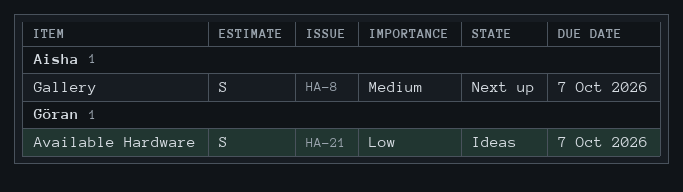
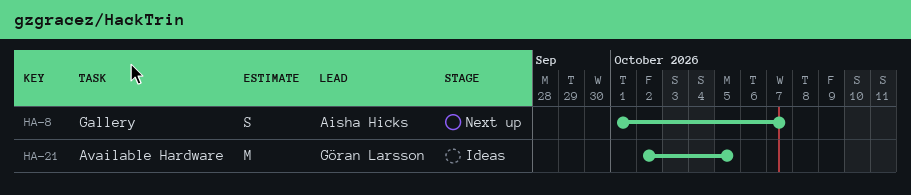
HA-21, estimate: S -> M
HA-21, due: Oct 7 -> Oct 5

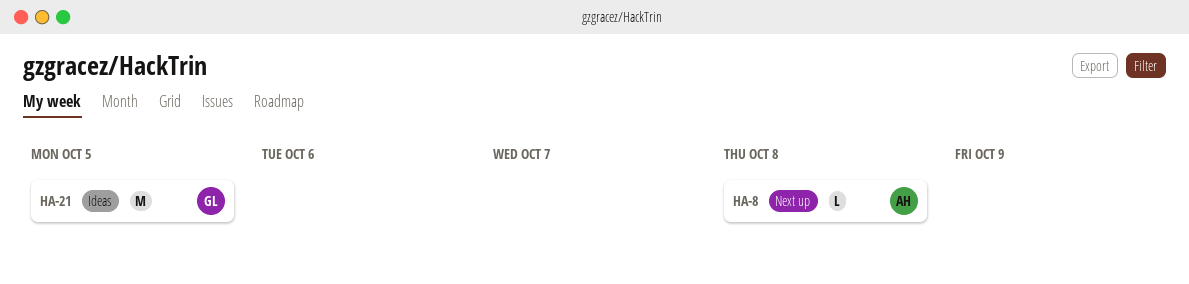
HA-8, estimate: S -> L
HA-8, due: Oct 7 -> Oct 8

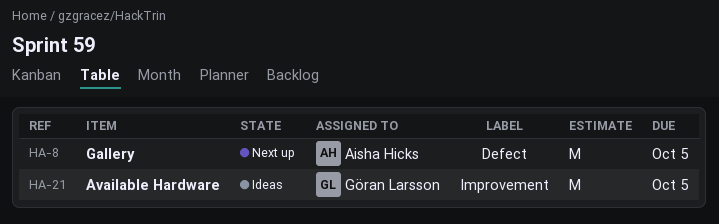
HA-8, estimate: L -> M
HA-8, due: Oct 8 -> Oct 5

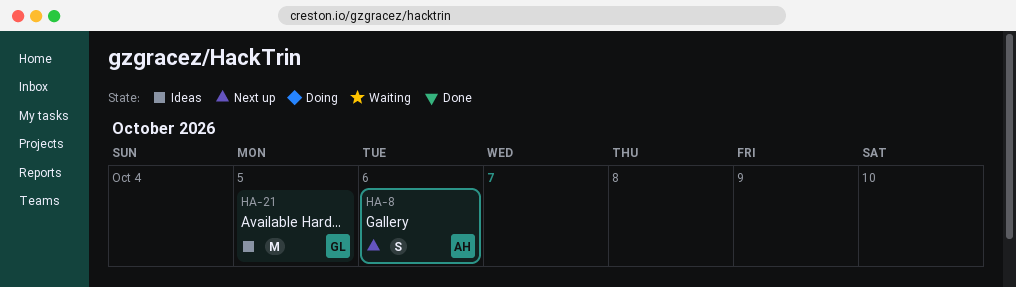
HA-8, estimate: M -> S
HA-8, due: Oct 5 -> Oct 6

